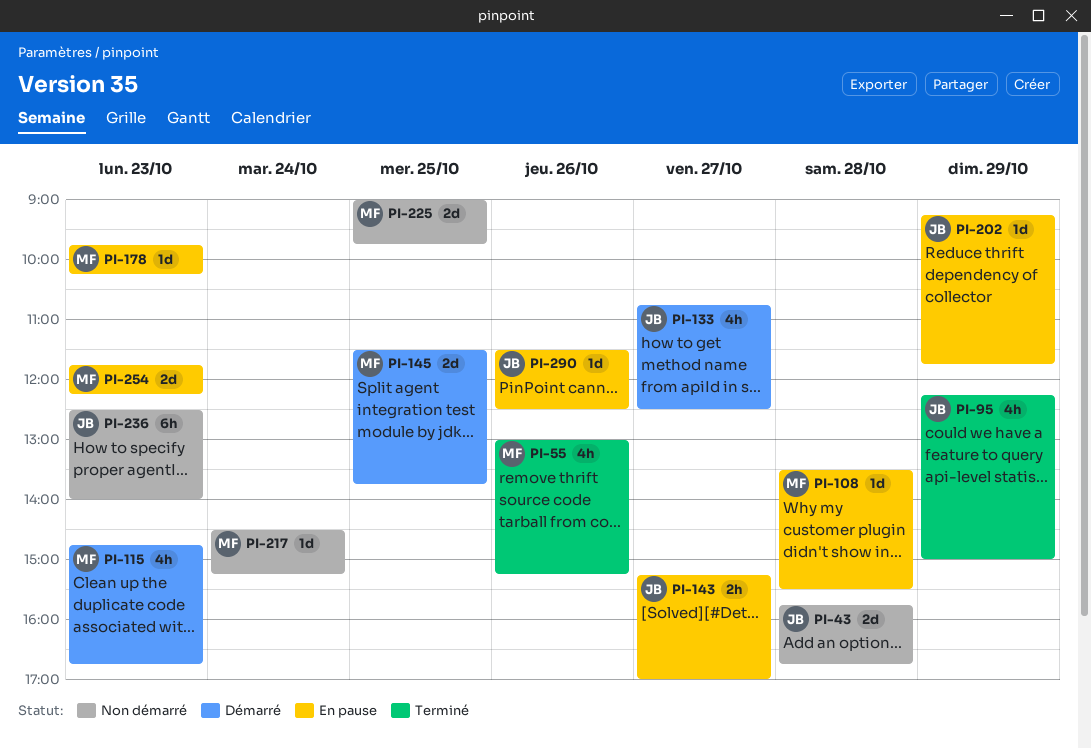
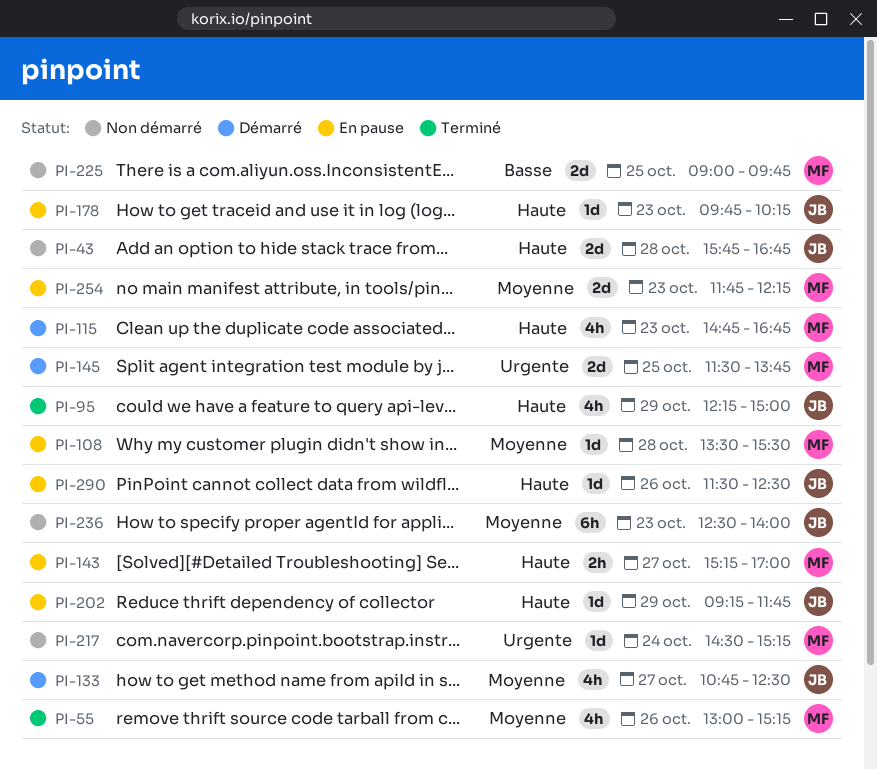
PI-143, owner: JB -> MF
PI-178, owner: MF -> JB

